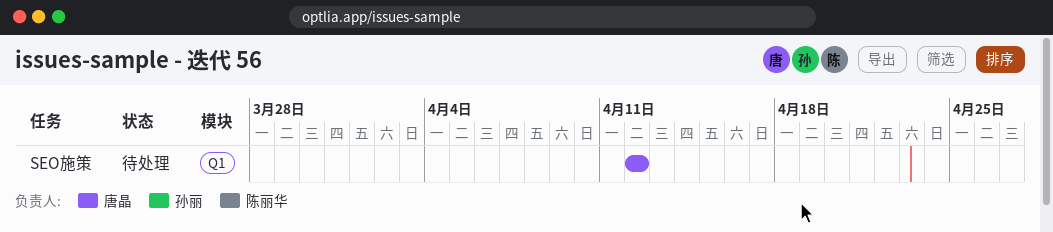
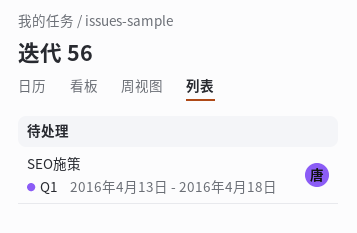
SEO施策, start: Apr 12 -> Apr 13
SEO施策, due: Apr 12 -> Apr 18

